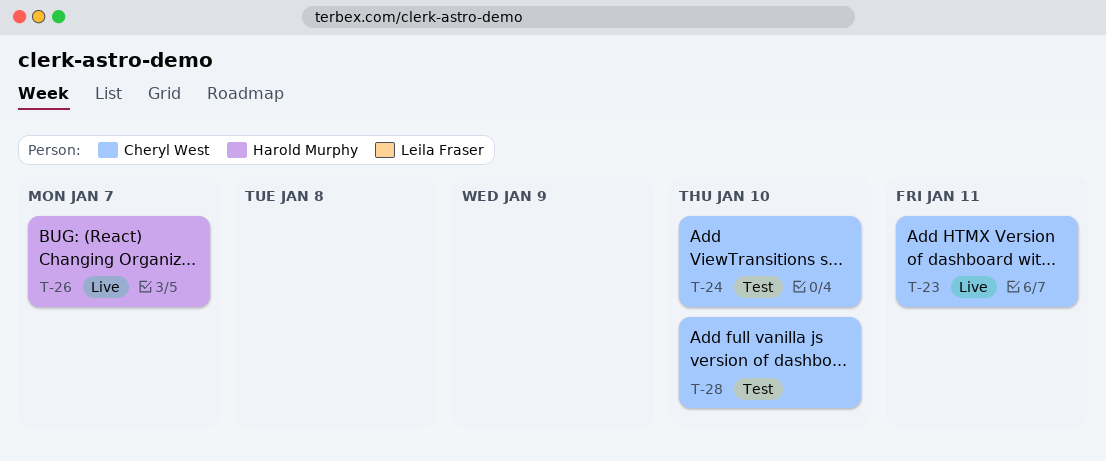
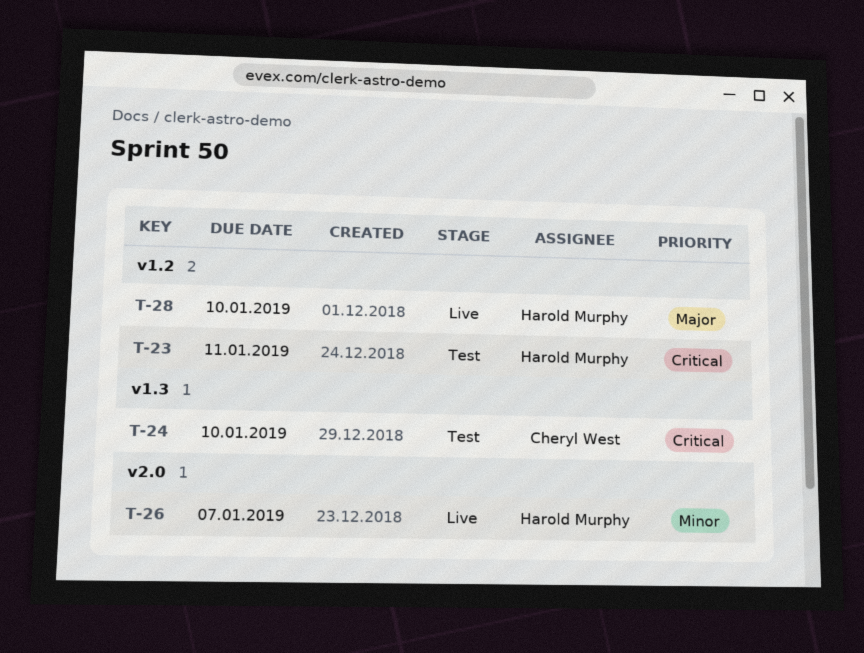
T-23, status: Live -> Test
T-23, owner: Cheryl West -> Harold Murphy
T-28, status: Test -> Live
T-28, owner: Cheryl West -> Harold Murphy

